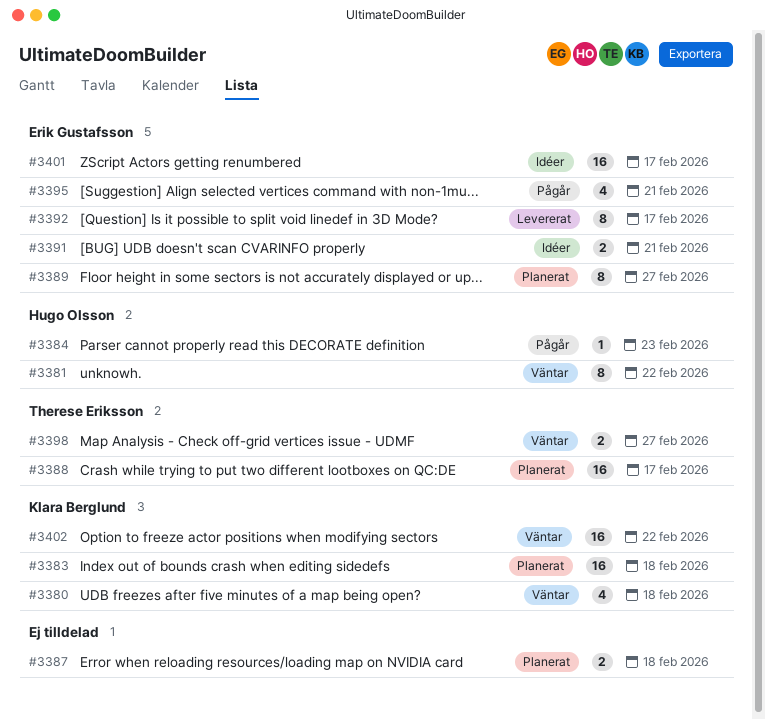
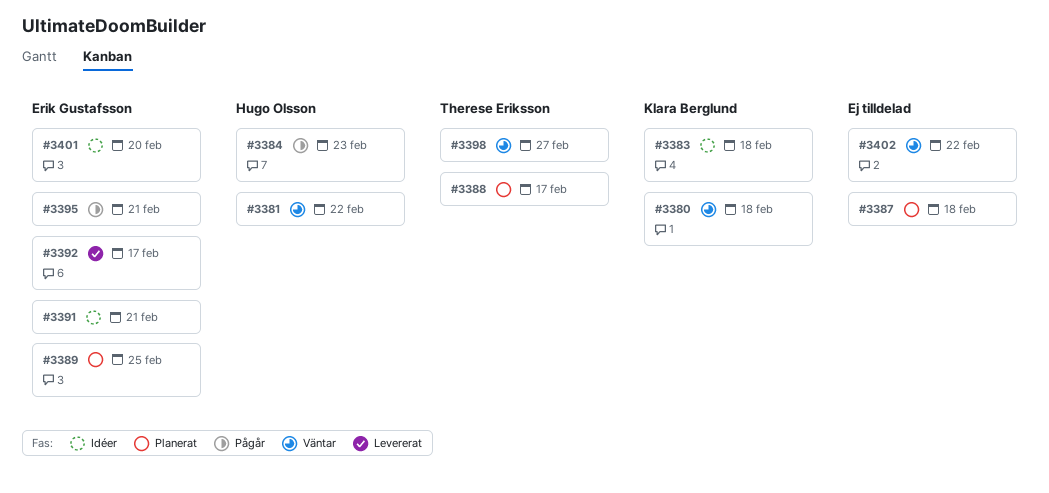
#3383, status: Planerat -> Idéer
#3389, due: Feb 27 -> Feb 25
#3401, due: Feb 17 -> Feb 20
#3402, owner: Klara Berglund -> none

